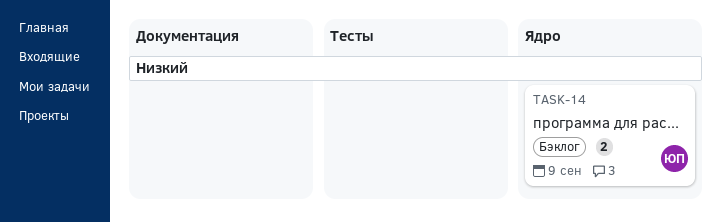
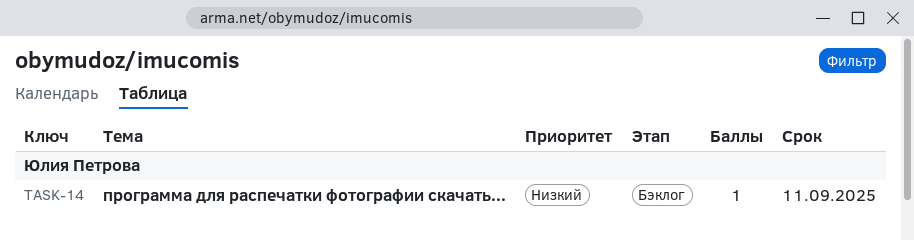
TASK-14, estimate: 2 -> 1
TASK-14, due: Sep 9 -> Sep 11

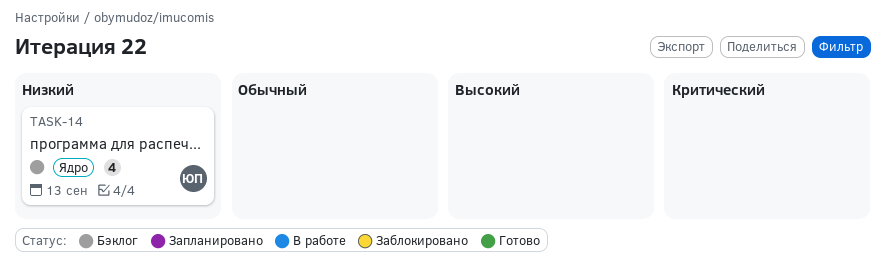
TASK-14, estimate: 1 -> 4
TASK-14, due: Sep 11 -> Sep 13

